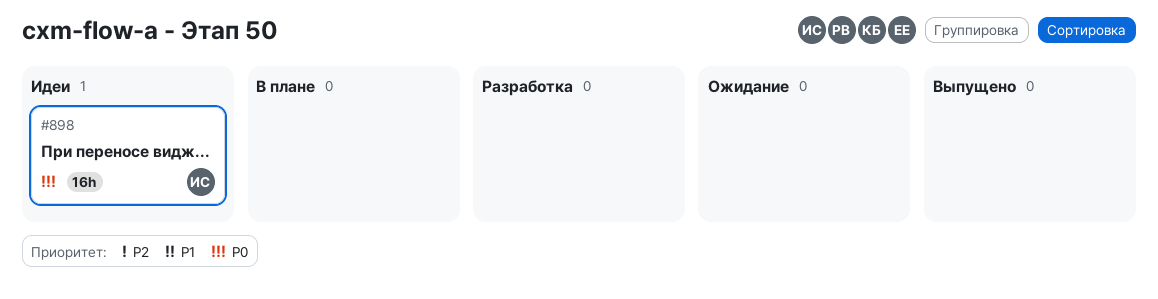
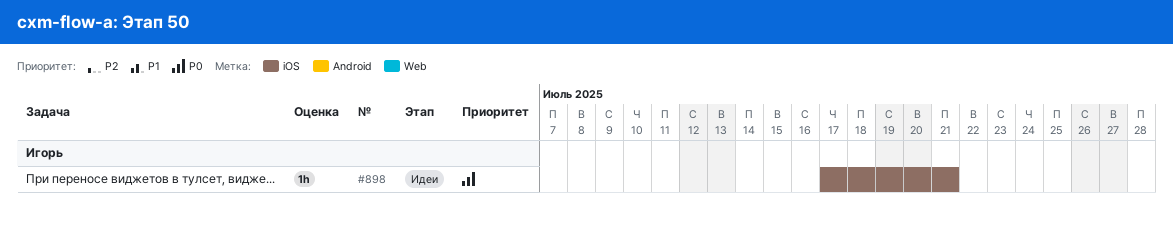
#898, estimate: 16h -> 1h

